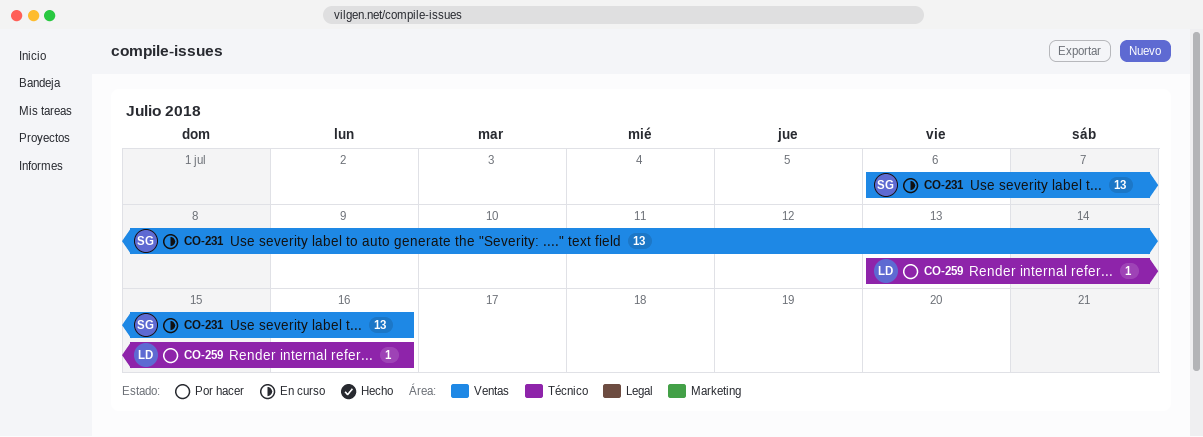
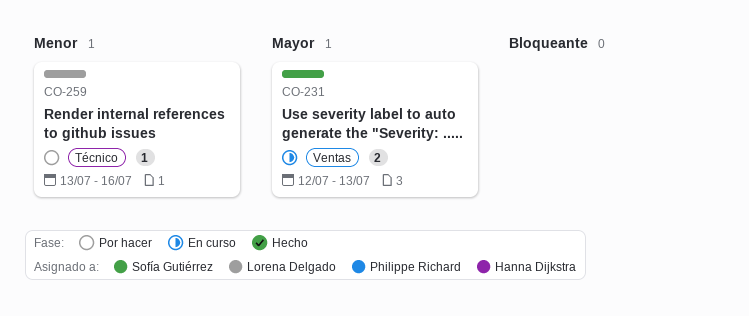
CO-231, estimate: 13 -> 2
CO-231, start: Jul 6 -> Jul 12
CO-231, due: Jul 16 -> Jul 13

